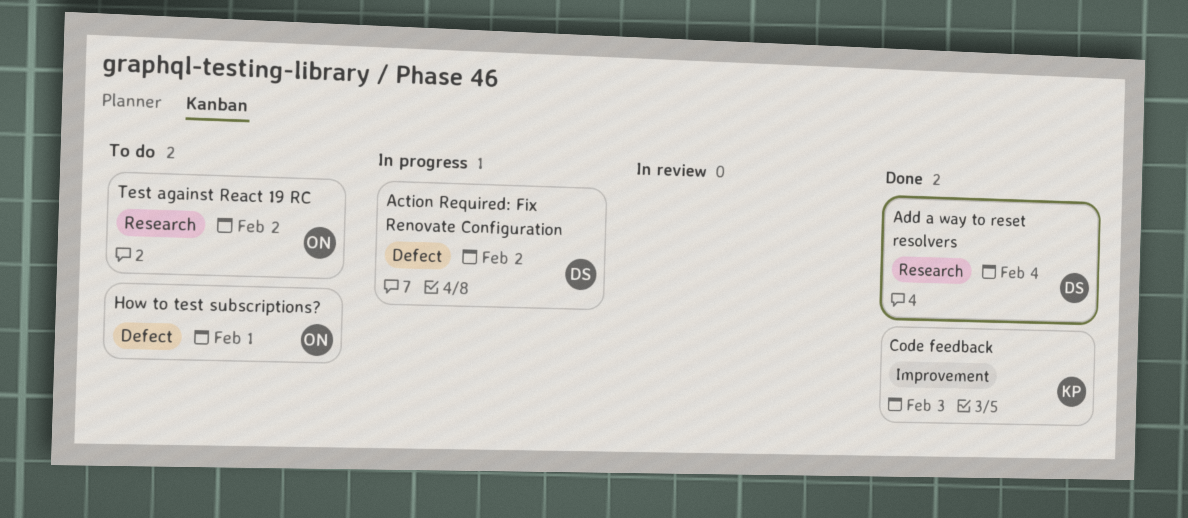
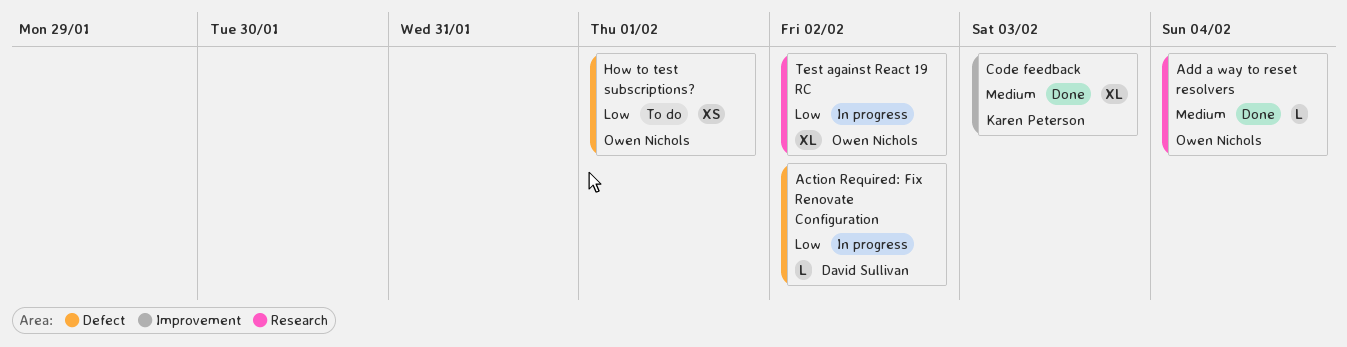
Add a way to reset resolvers, owner: David Sullivan -> Owen Nichols
Test against React 19 RC, status: To do -> In progress

